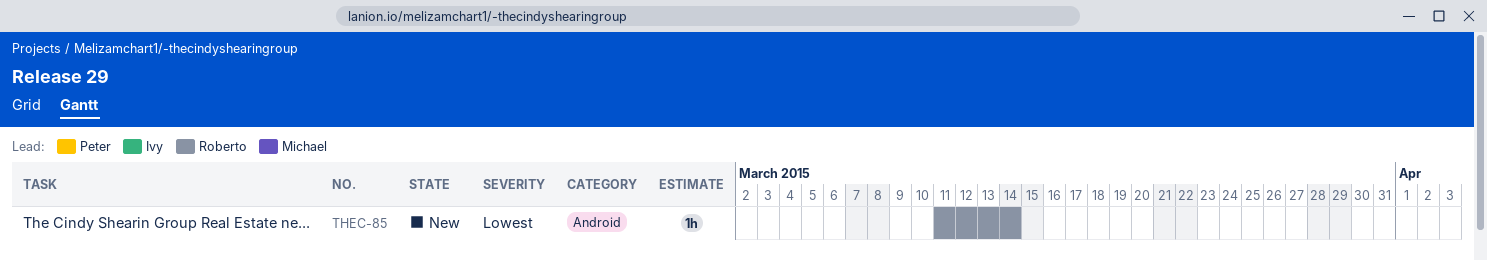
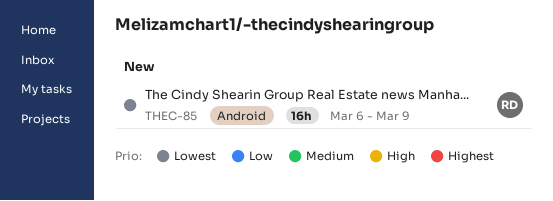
THEC-85, estimate: 1h -> 16h
THEC-85, start: Mar 11 -> Mar 6
THEC-85, due: Mar 14 -> Mar 9

